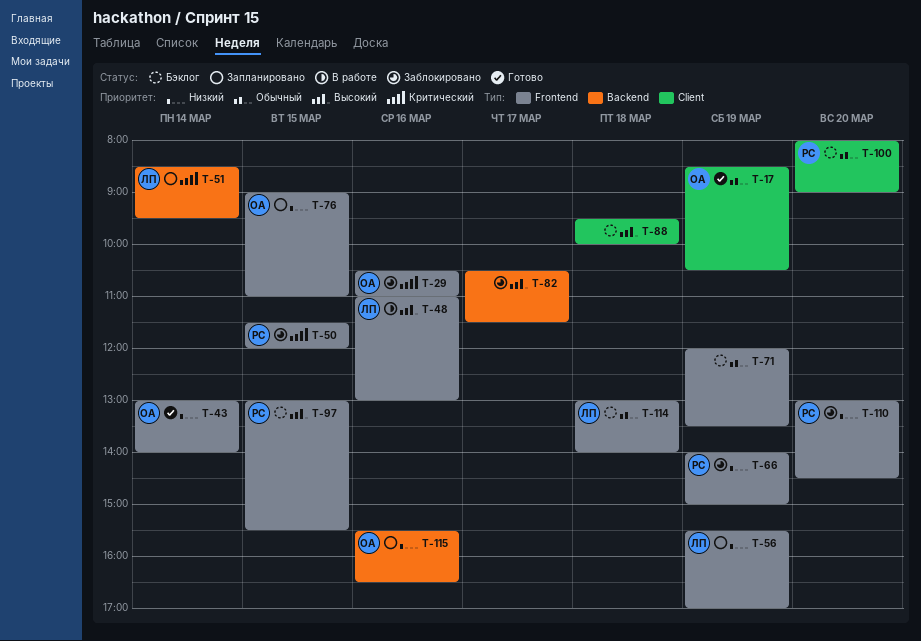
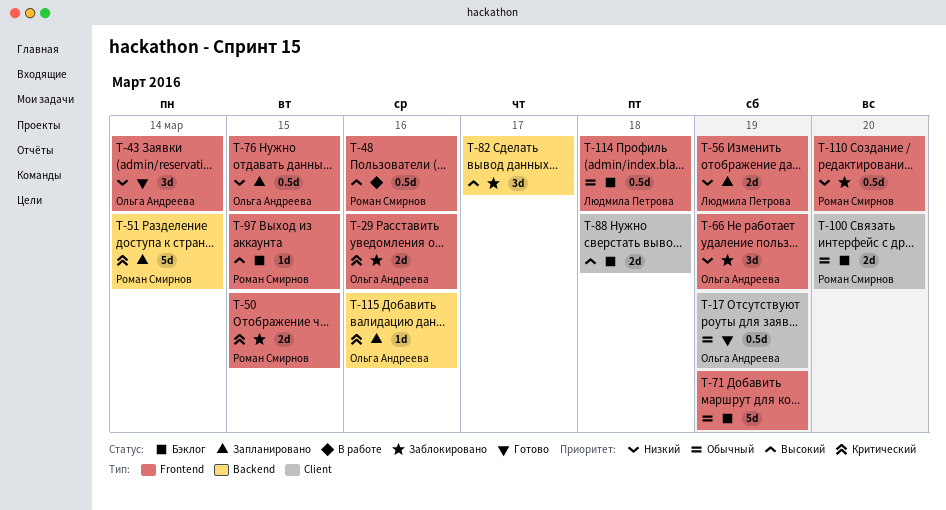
T-48, owner: Людмила Петрова -> Роман Смирнов
T-51, owner: Людмила Петрова -> Роман Смирнов
T-66, owner: Роман Смирнов -> Ольга Андреева
T-115, priority: Низкий -> Критический

